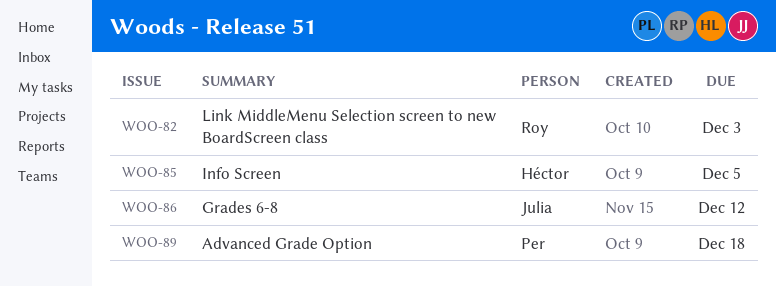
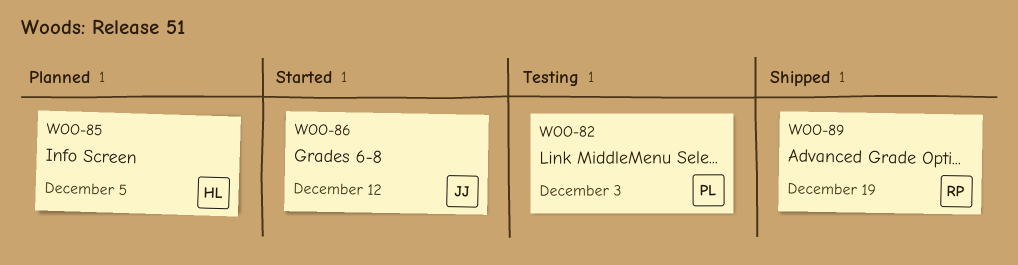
WOO-82, owner: Roy -> Per
WOO-89, owner: Per -> Roy
WOO-89, due: Dec 18 -> Dec 19

